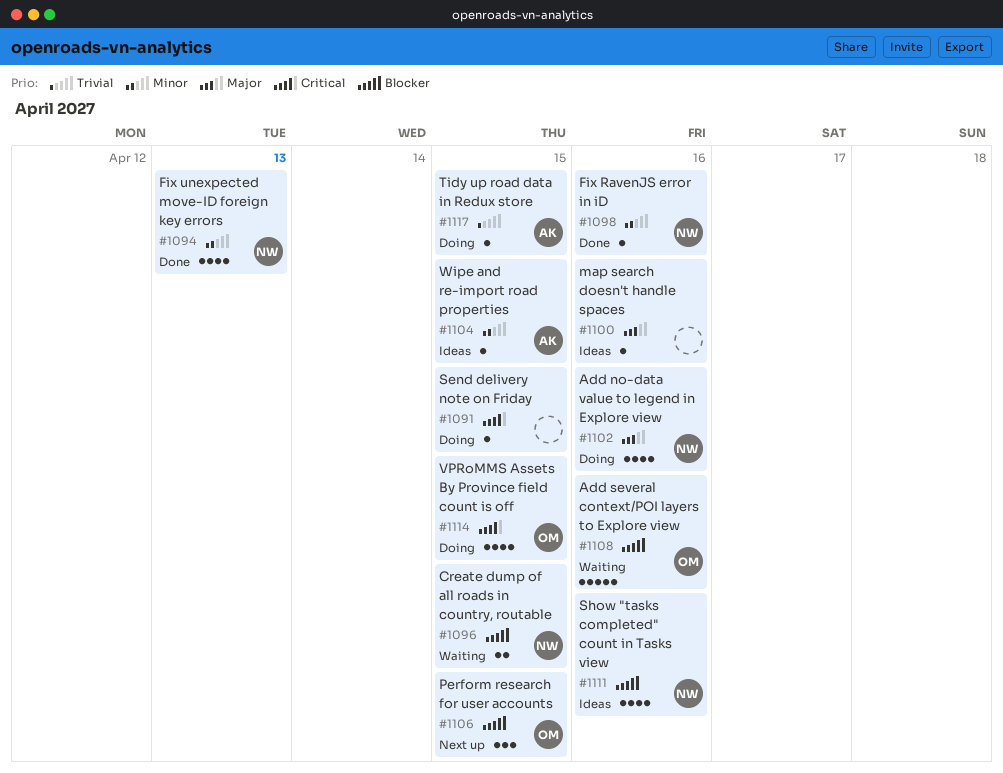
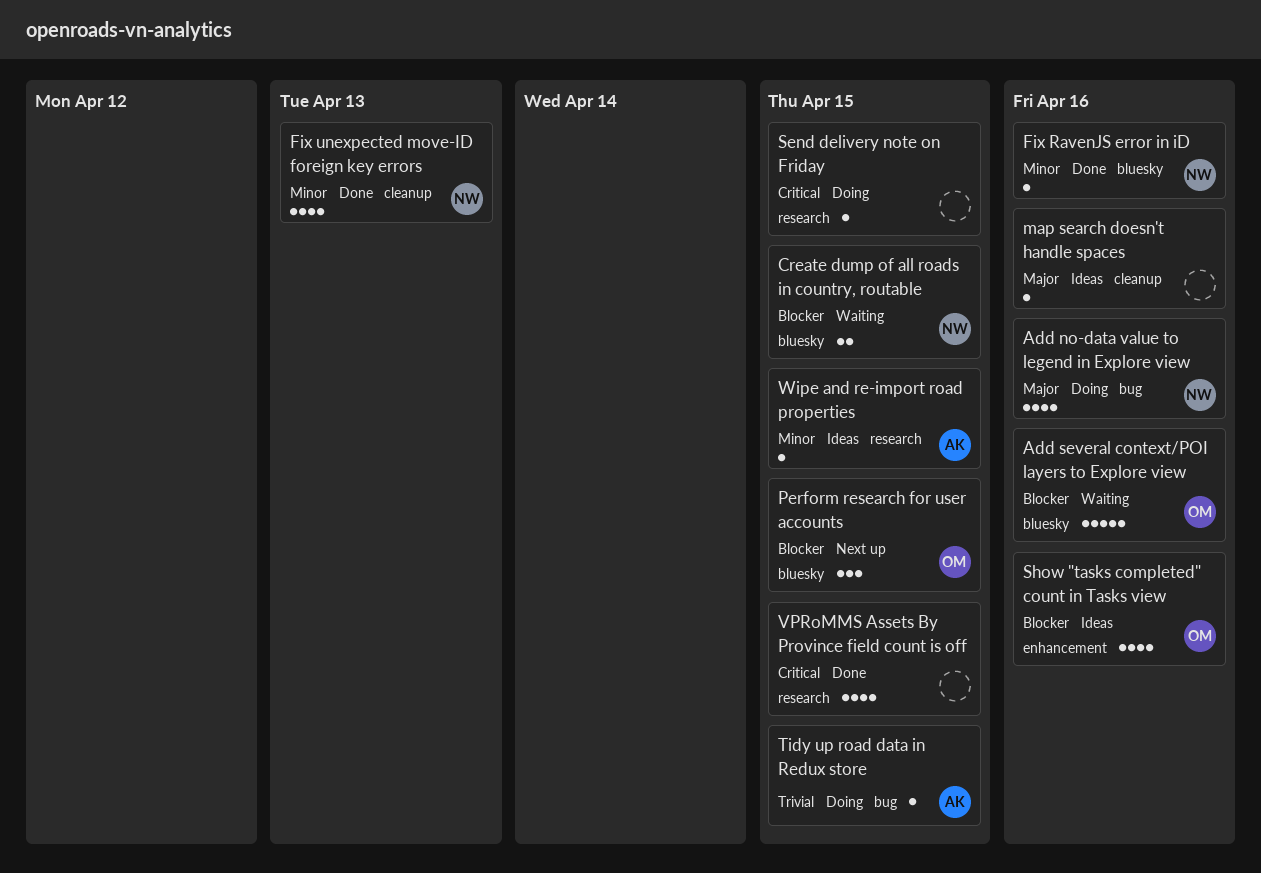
Show "tasks completed" count in Tasks view, owner: NW -> OM
VPRoMMS Assets By Province field count is off, status: Doing -> Done
VPRoMMS Assets By Province field count is off, owner: OM -> none

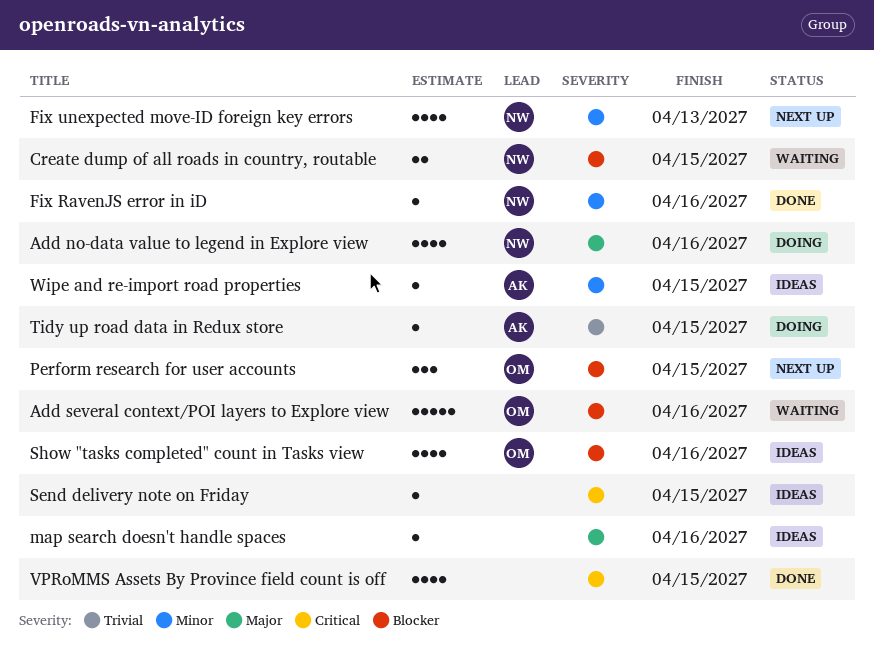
Fix unexpected move-ID foreign key errors, status: Done -> Next up
Send delivery note on Friday, status: Doing -> Ideas

